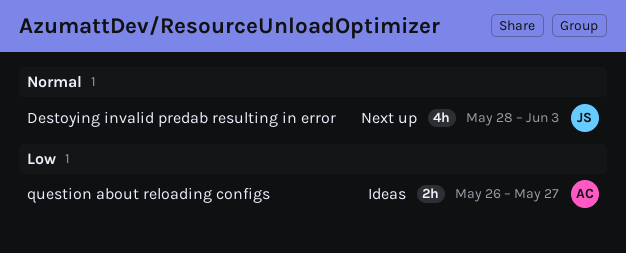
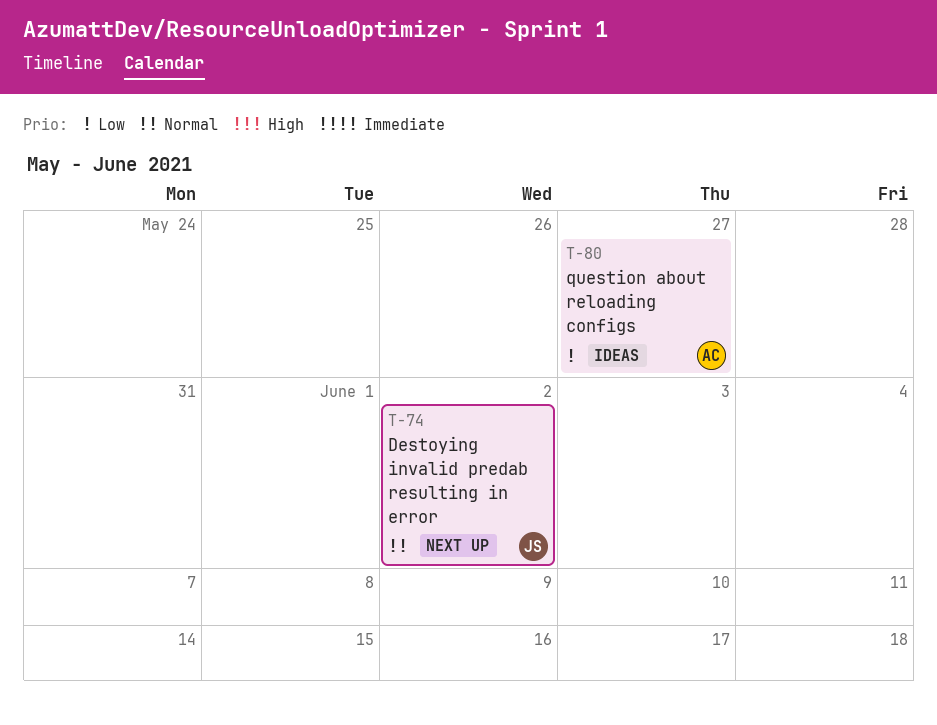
Destoying invalid predab resulting in error, due: Jun 3 -> Jun 2

